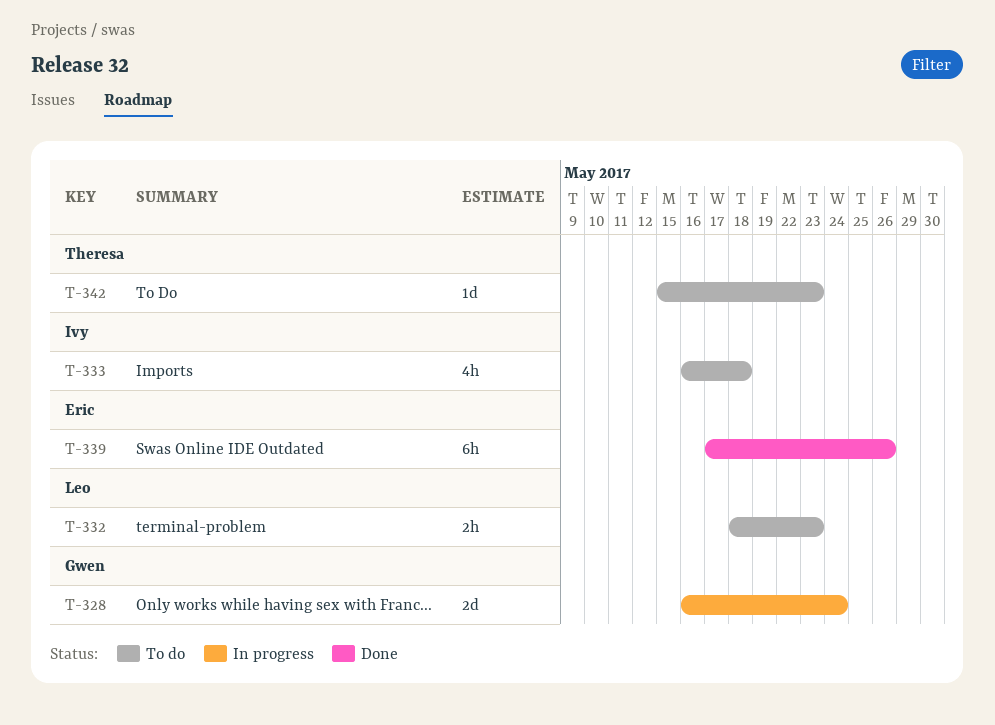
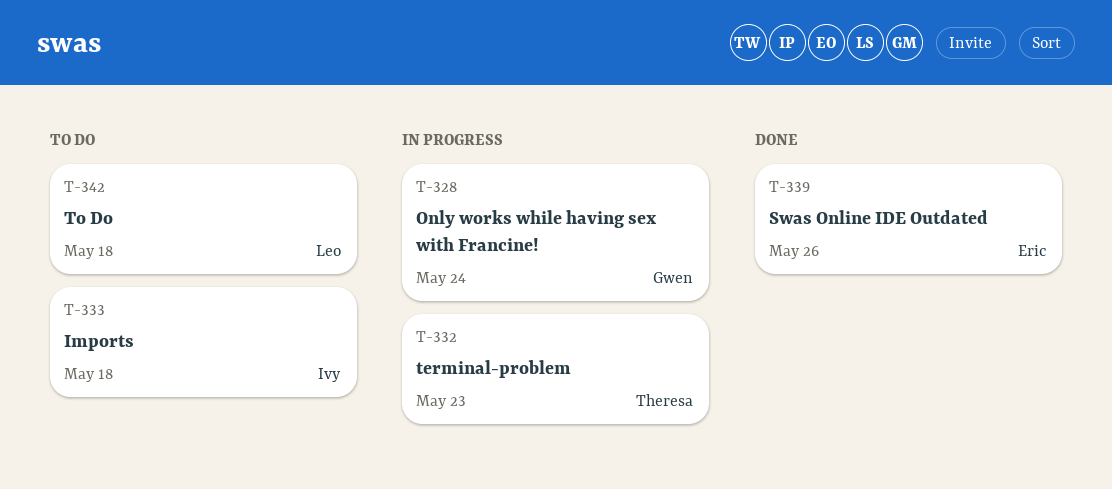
T-332, status: To do -> In progress
T-332, owner: Leo -> Theresa
T-342, owner: Theresa -> Leo
T-342, due: May 23 -> May 18

